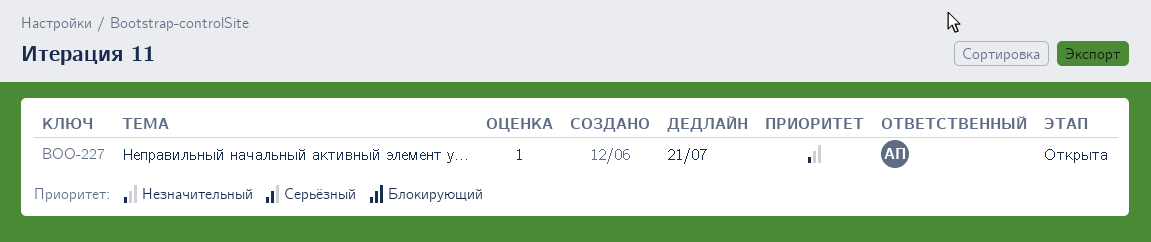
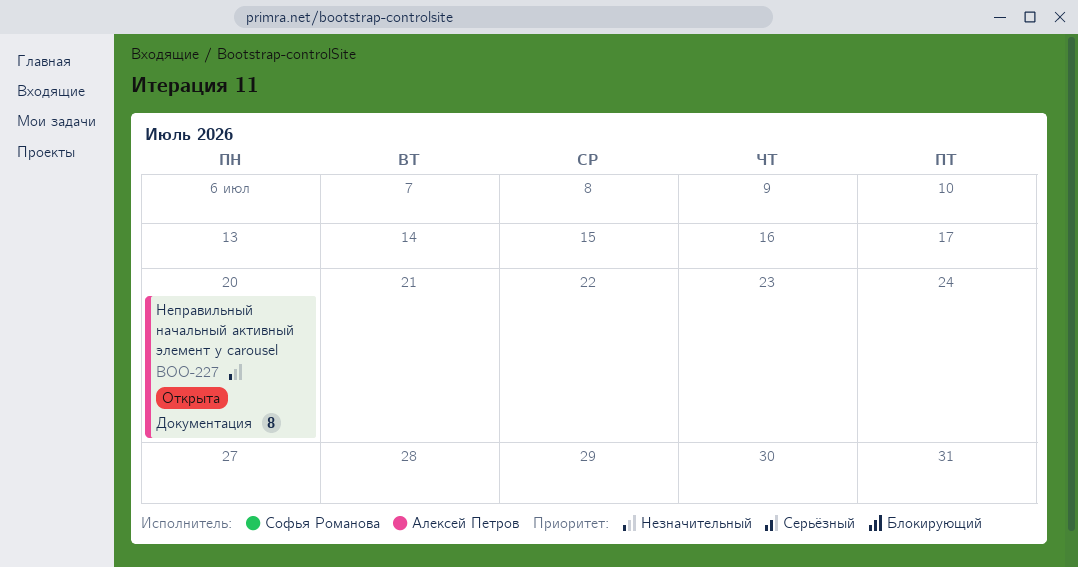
BOO-227, estimate: 1 -> 8
BOO-227, due: Jul 21 -> Jul 20

